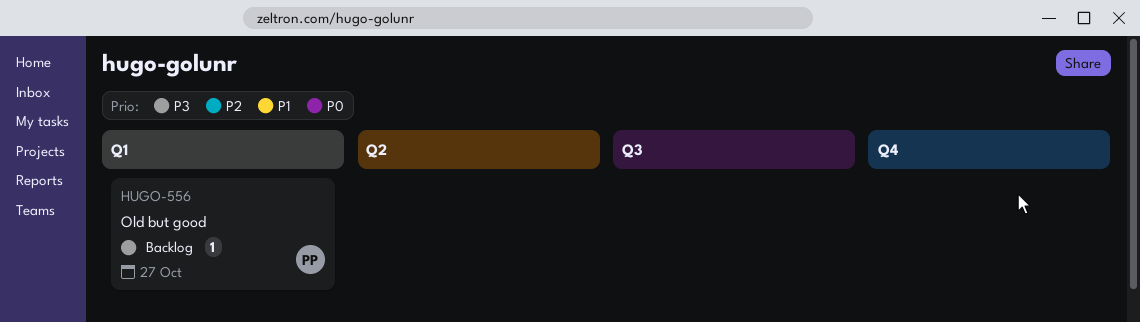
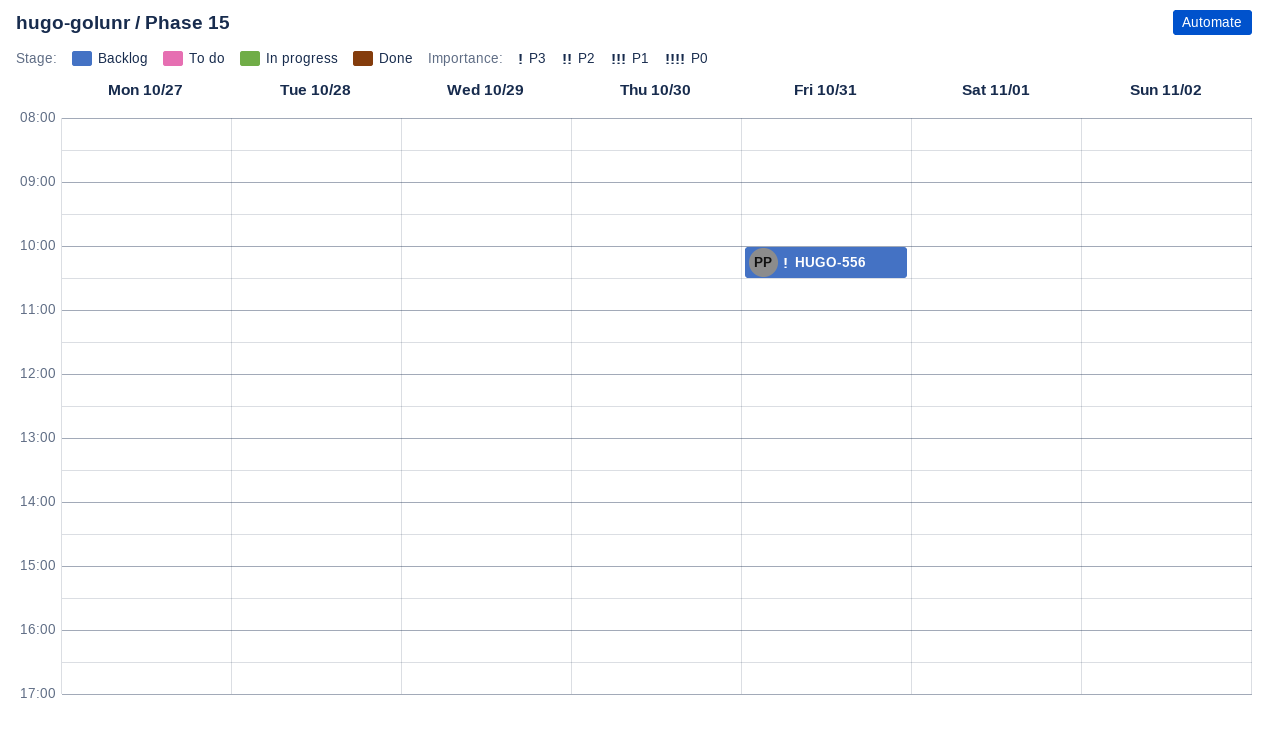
HUGO-556, day: Oct 27 -> Oct 31

